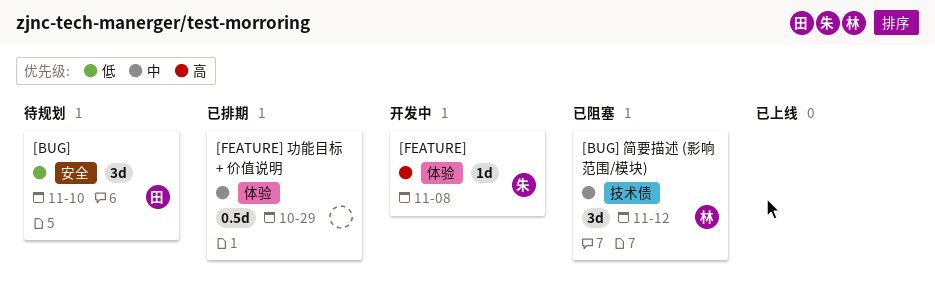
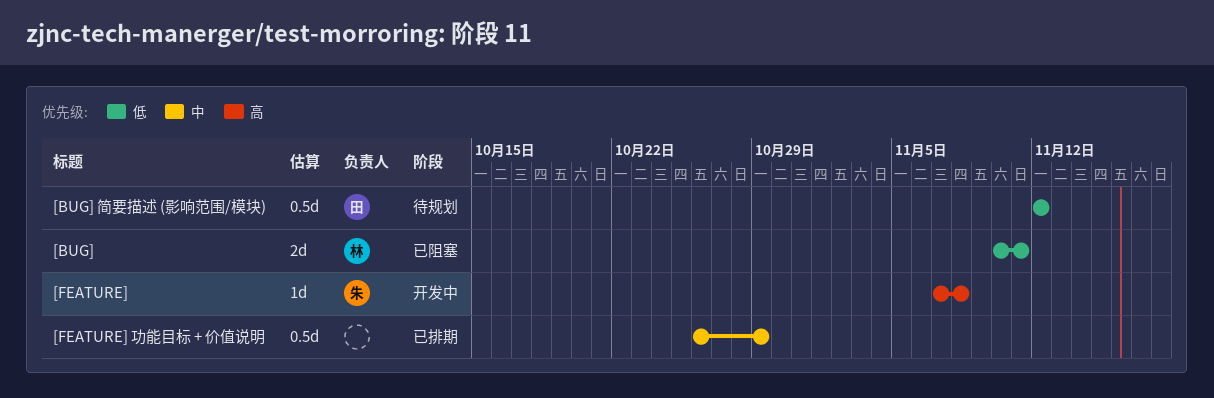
[BUG], status: 待规划 -> 已阻塞
[BUG], owner: 田 -> 林
[BUG], estimate: 3d -> 2d
[BUG], due: Nov 10 -> Nov 11
[BUG] 简要描述 (影响范围/模块), status: 已阻塞 -> 待规划
[BUG] 简要描述 (影响范围/模块), owner: 林 -> 田
[BUG] 简要描述 (影响范围/模块), priority: 中 -> 低
[BUG] 简要描述 (影响范围/模块), estimate: 3d -> 0.5d

